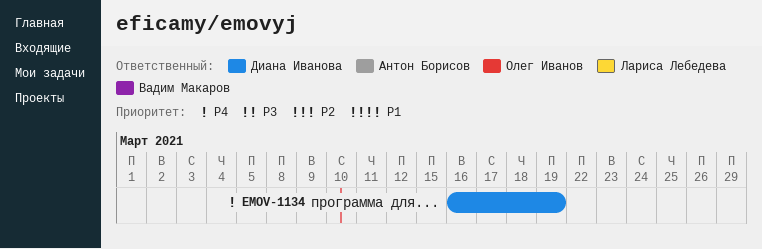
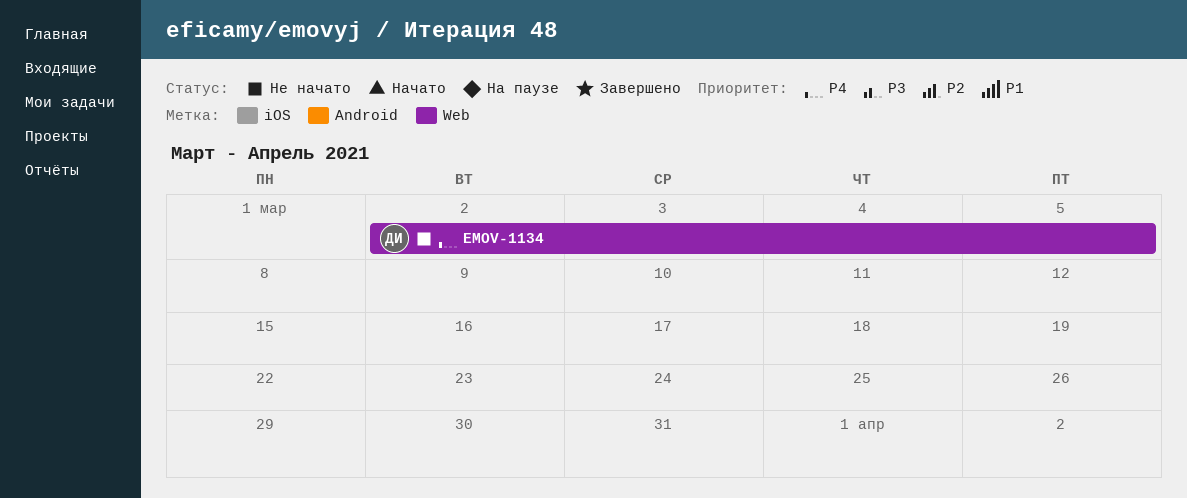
EMOV-1134, start: Mar 16 -> Mar 2
EMOV-1134, due: Mar 19 -> Mar 5

